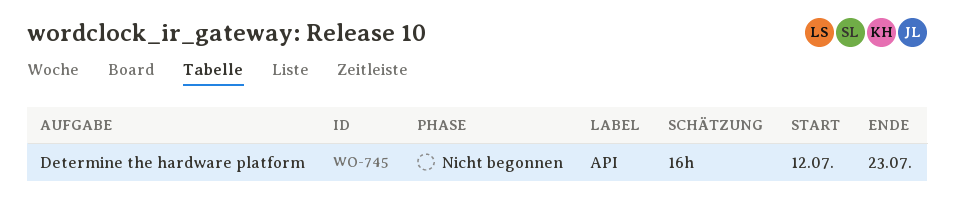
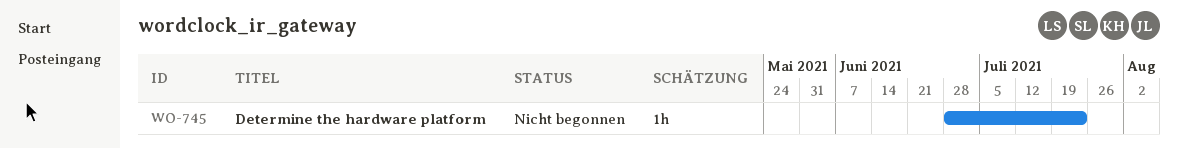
WO-745, estimate: 16h -> 1h
WO-745, start: Jul 12 -> Jun 28

